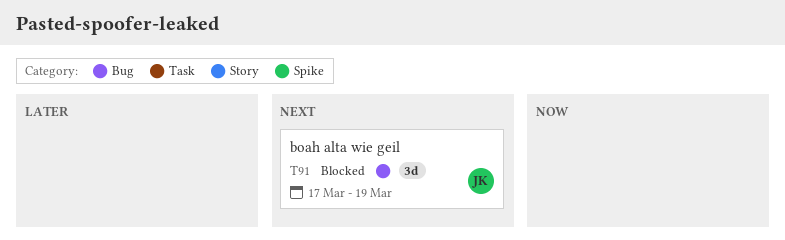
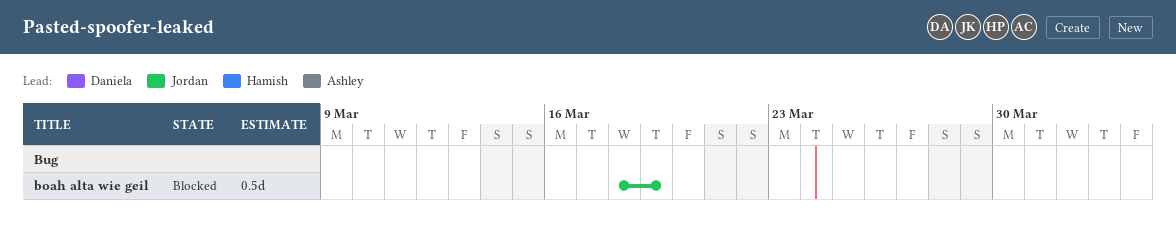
boah alta wie geil, estimate: 3d -> 0.5d
boah alta wie geil, start: Mar 17 -> Mar 18

